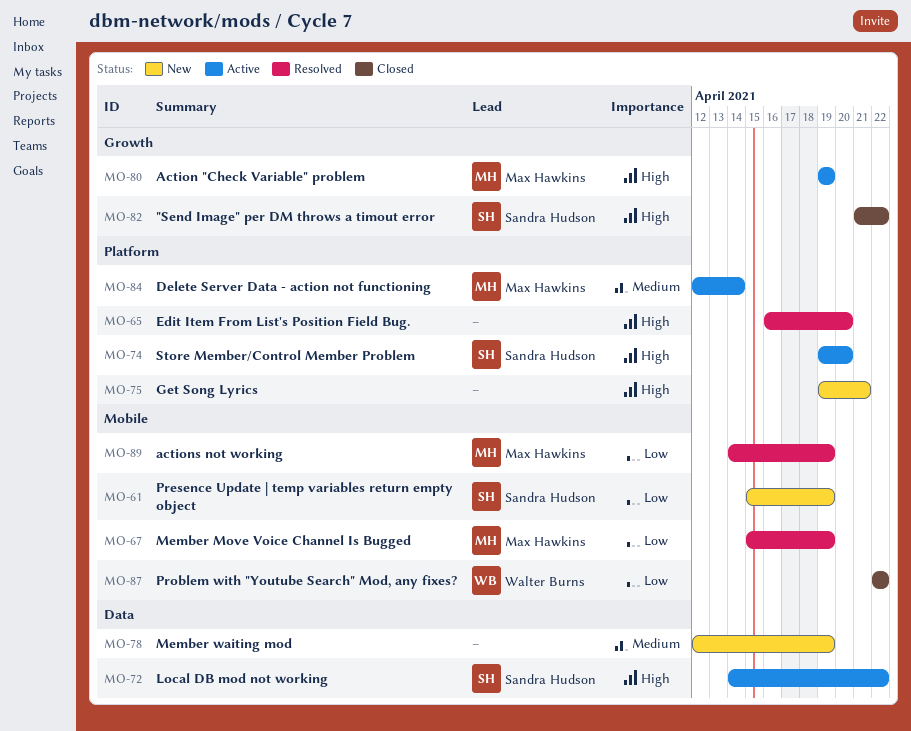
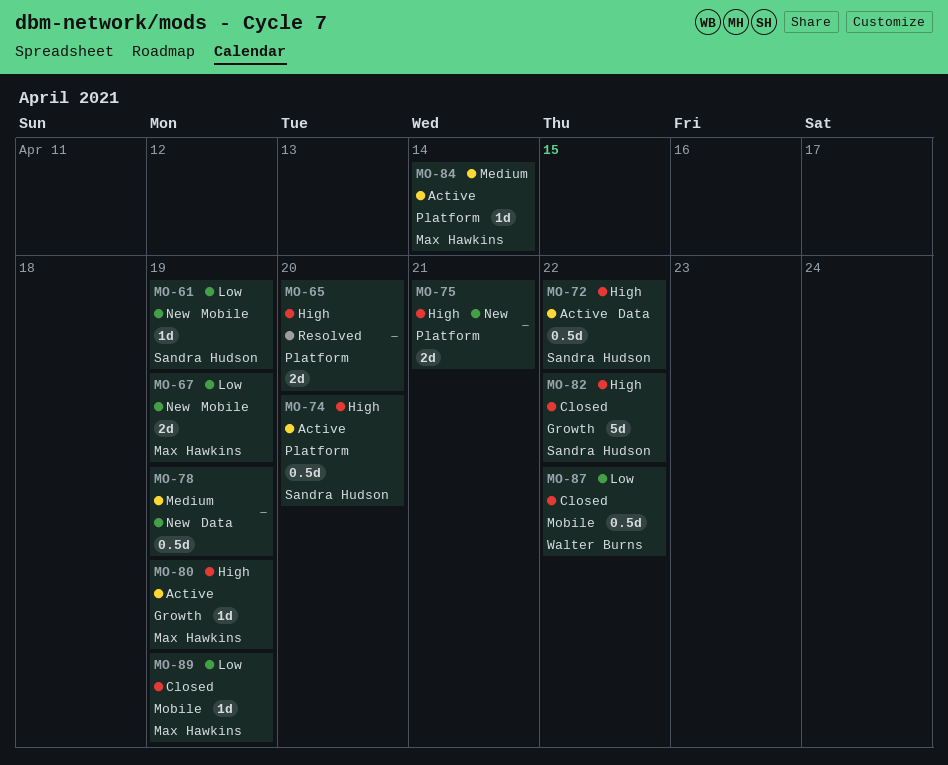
MO-67, status: Resolved -> New
MO-89, status: Resolved -> Closed

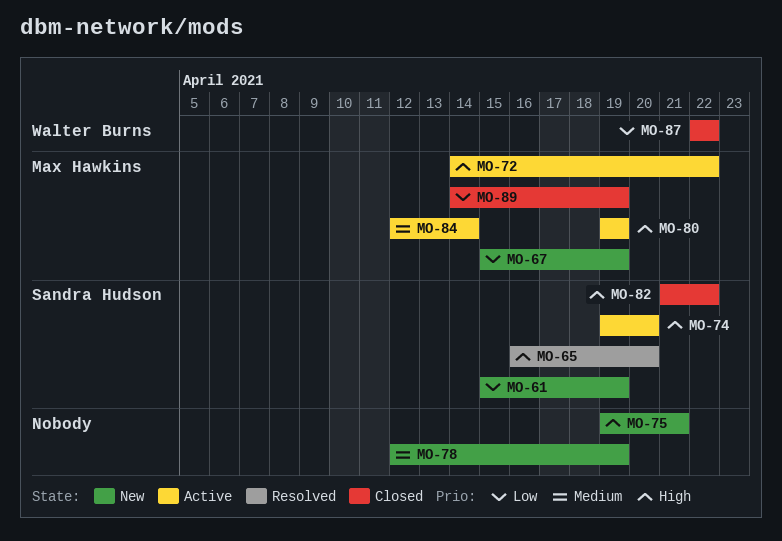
MO-65, owner: none -> Sandra Hudson
MO-72, owner: Sandra Hudson -> Max Hawkins

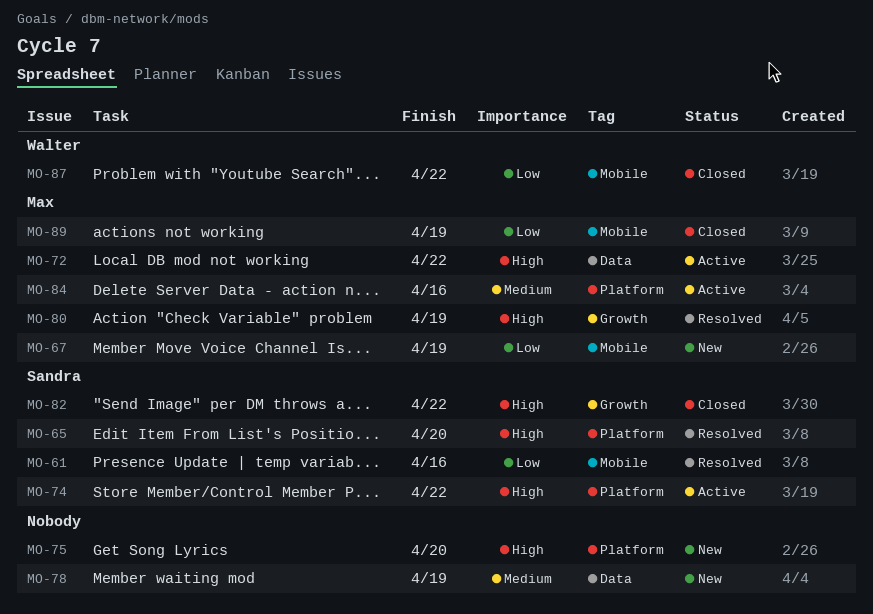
MO-61, status: New -> Resolved
MO-61, due: Apr 19 -> Apr 16
MO-74, due: Apr 20 -> Apr 22
MO-75, due: Apr 21 -> Apr 20
MO-80, status: Active -> Resolved
MO-84, due: Apr 14 -> Apr 16

